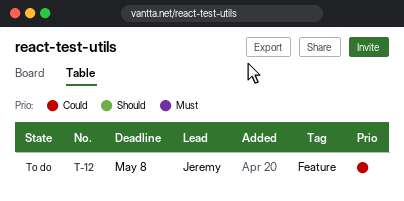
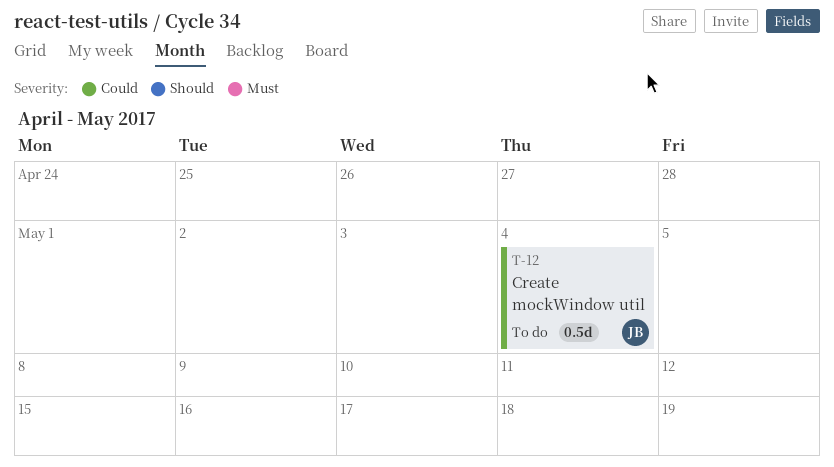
T-12, due: May 8 -> May 4

